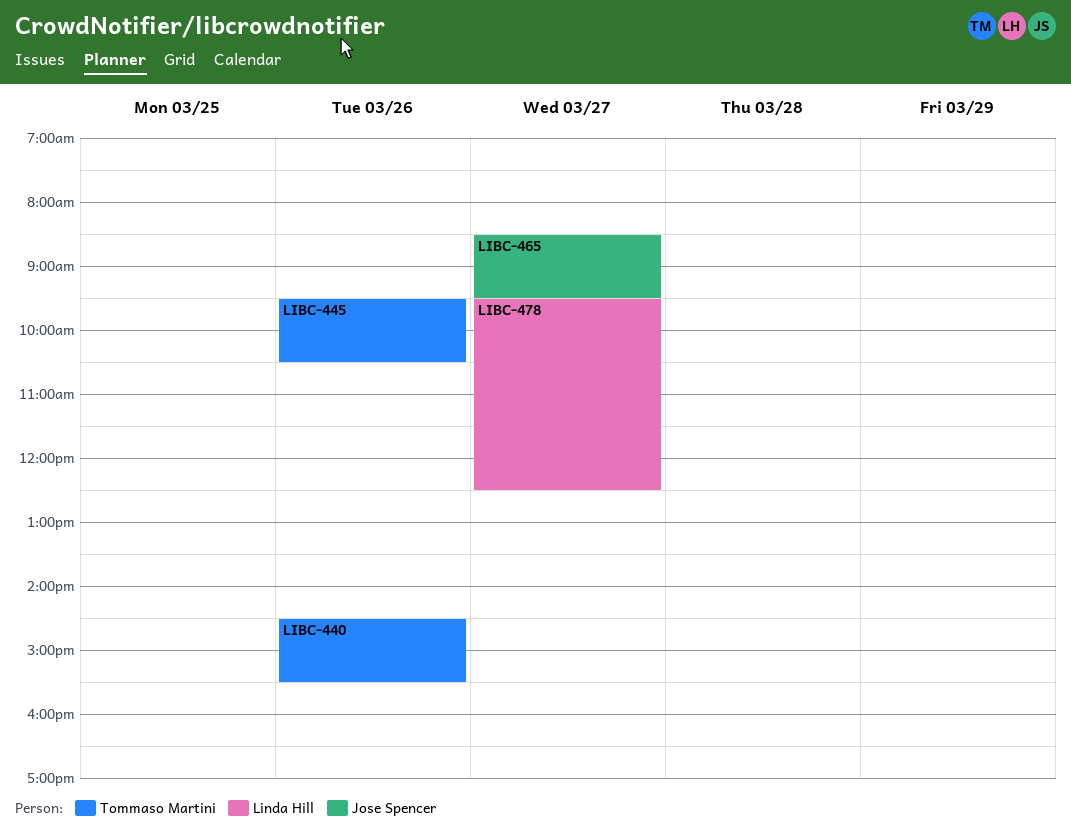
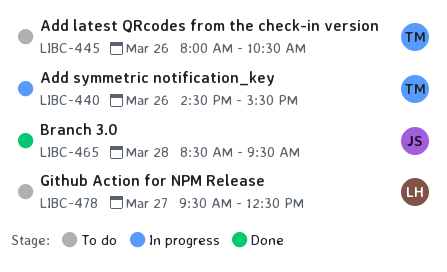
LIBC-445, begins: 09:30 -> 08:00
LIBC-465, day: Mar 27 -> Mar 28

